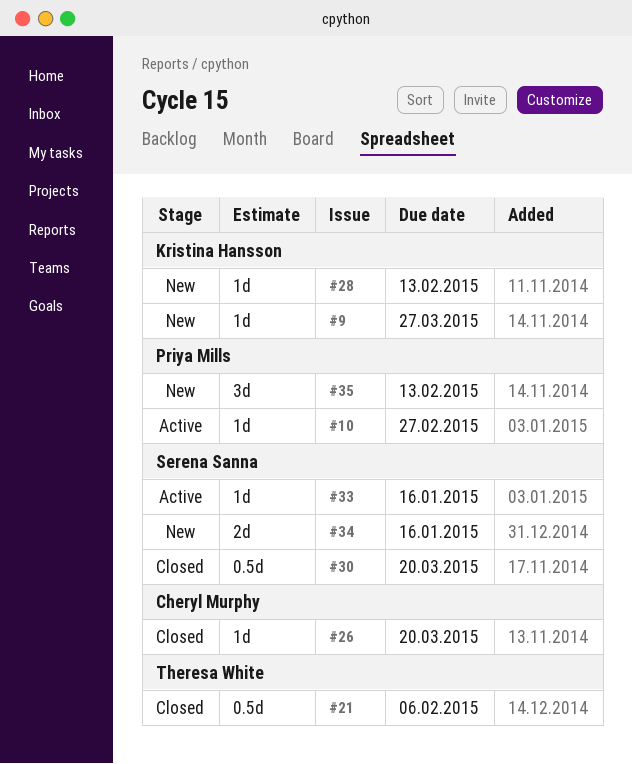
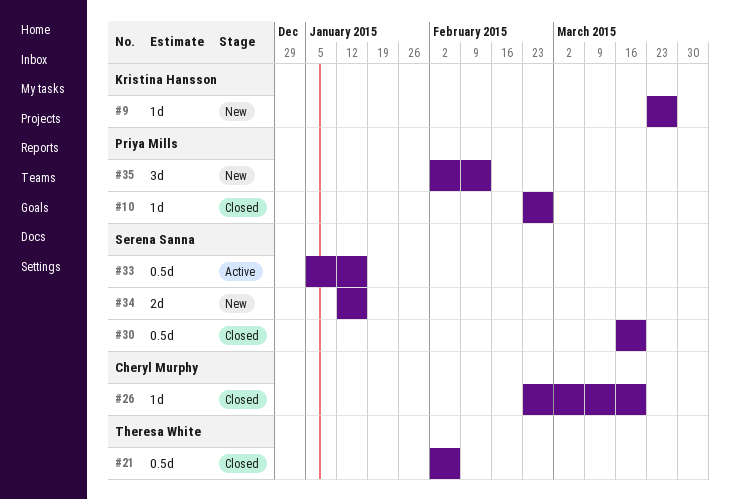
#10, status: Active -> Closed
#28: present -> none
#33, estimate: 1d -> 0.5d

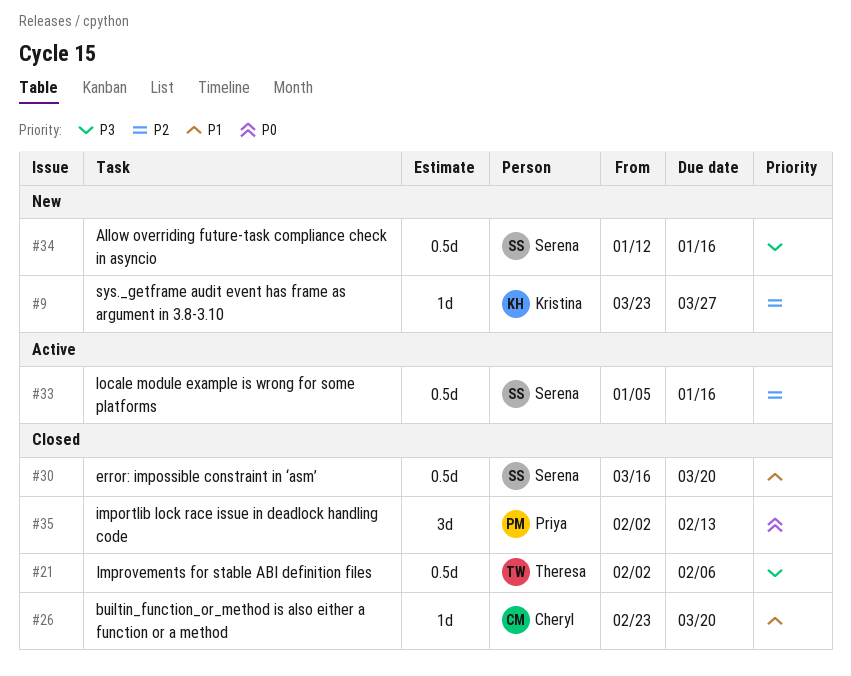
#10: present -> none
#34, estimate: 2d -> 0.5d
#35, status: New -> Closed

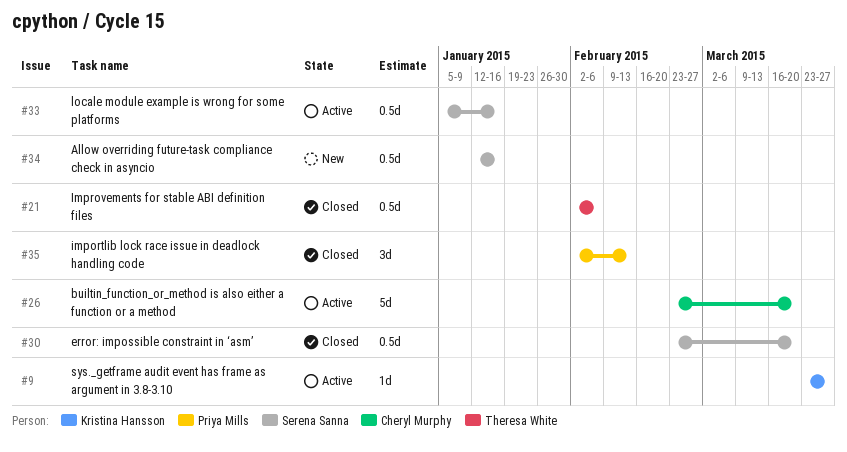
#9, status: New -> Active
#26, status: Closed -> Active
#26, estimate: 1d -> 5d
#30, start: Mar 16 -> Feb 23

